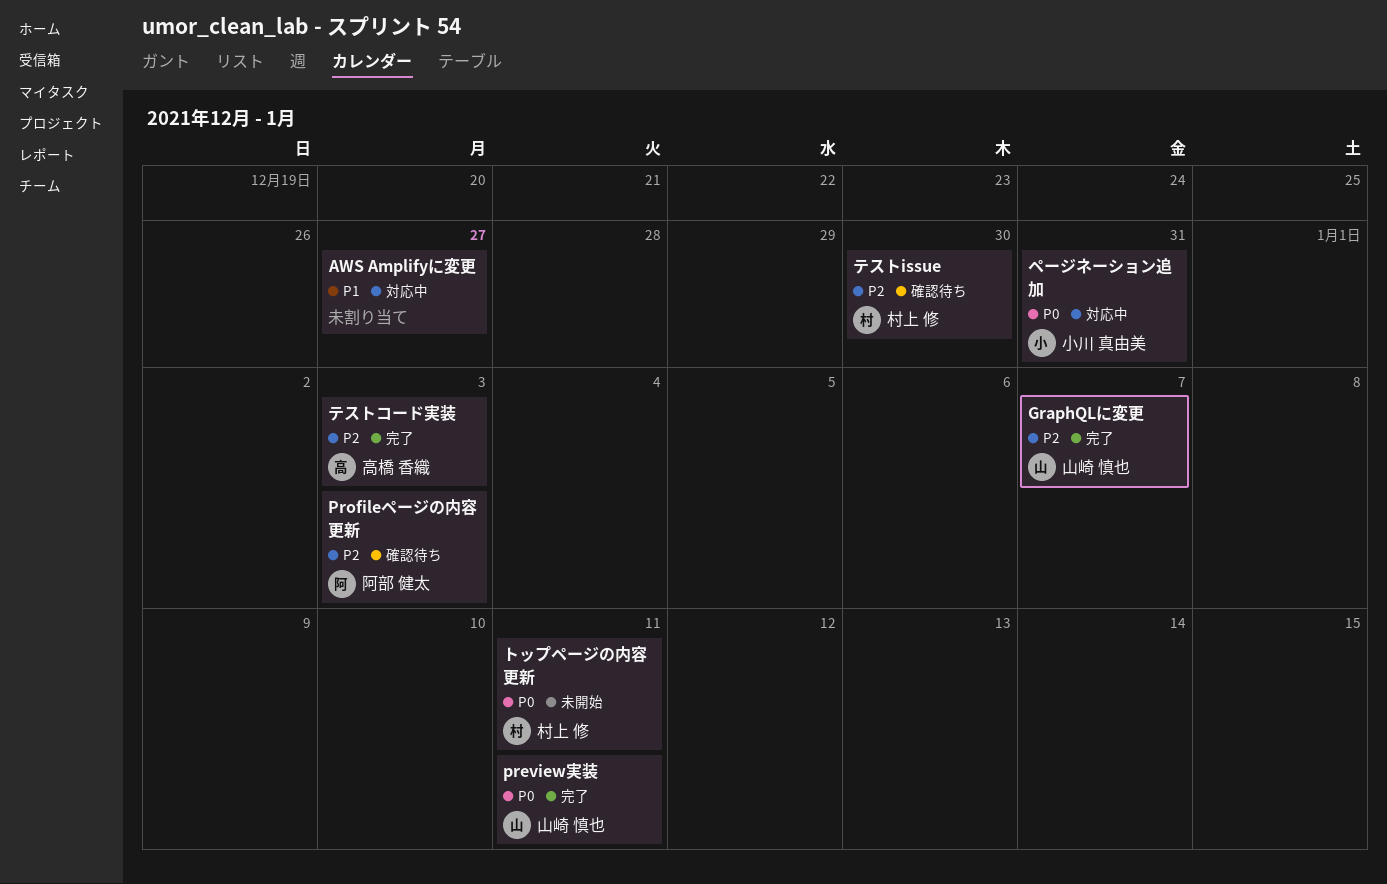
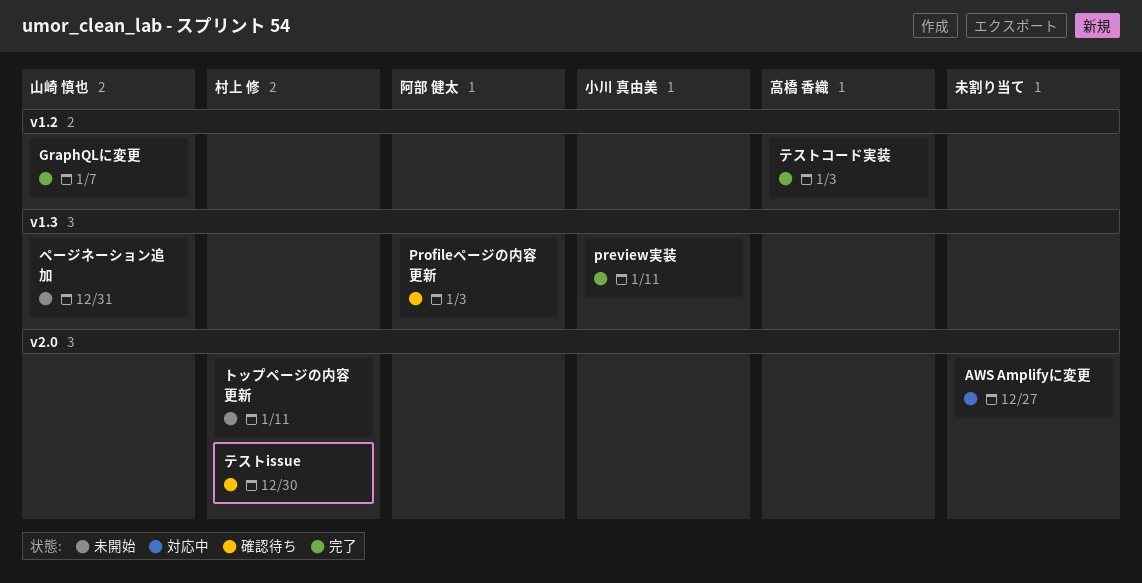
preview実装, owner: 山崎 慎也 -> 小川 真由美
ページネーション追加, status: 対応中 -> 未開始
ページネーション追加, owner: 小川 真由美 -> 山崎 慎也

